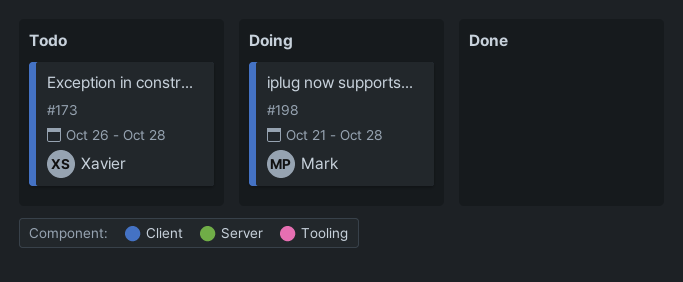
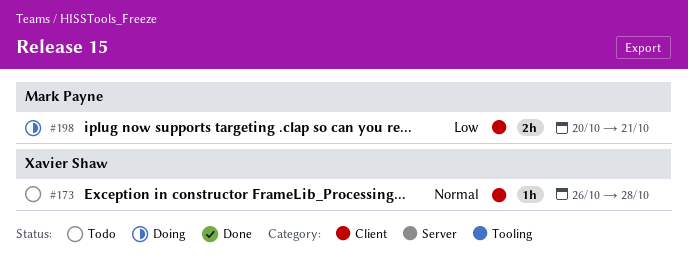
#198, start: Oct 21 -> Oct 20
#198, due: Oct 28 -> Oct 21

